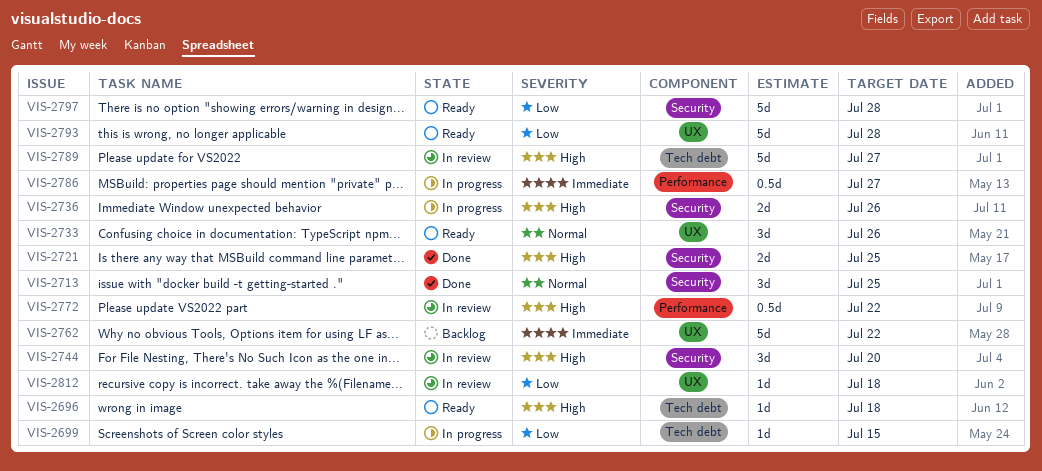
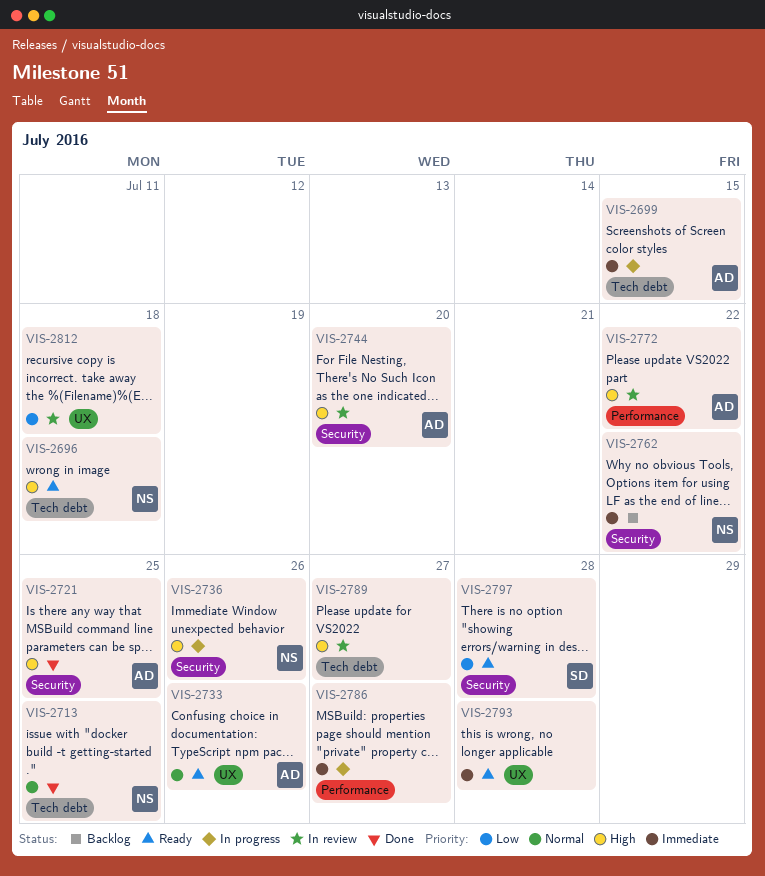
VIS-2699, priority: Low -> Immediate
VIS-2713, label: Security -> Tech debt
VIS-2762, label: UX -> Security
VIS-2793, priority: Low -> Immediate

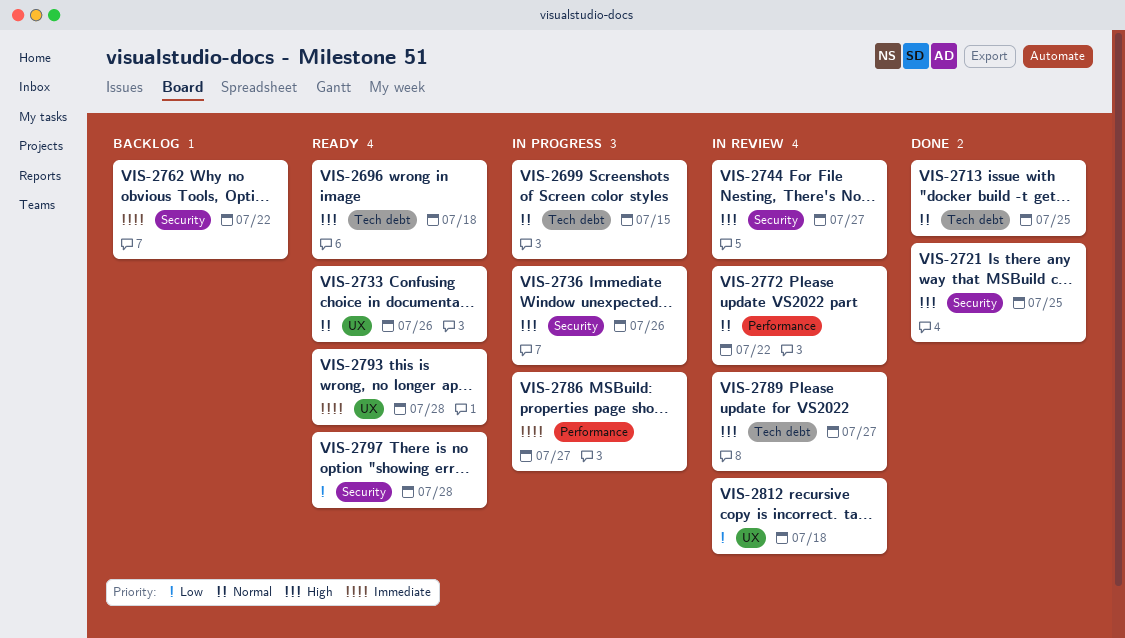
VIS-2699, priority: Immediate -> Normal
VIS-2744, due: Jul 20 -> Jul 27
VIS-2772, priority: High -> Normal

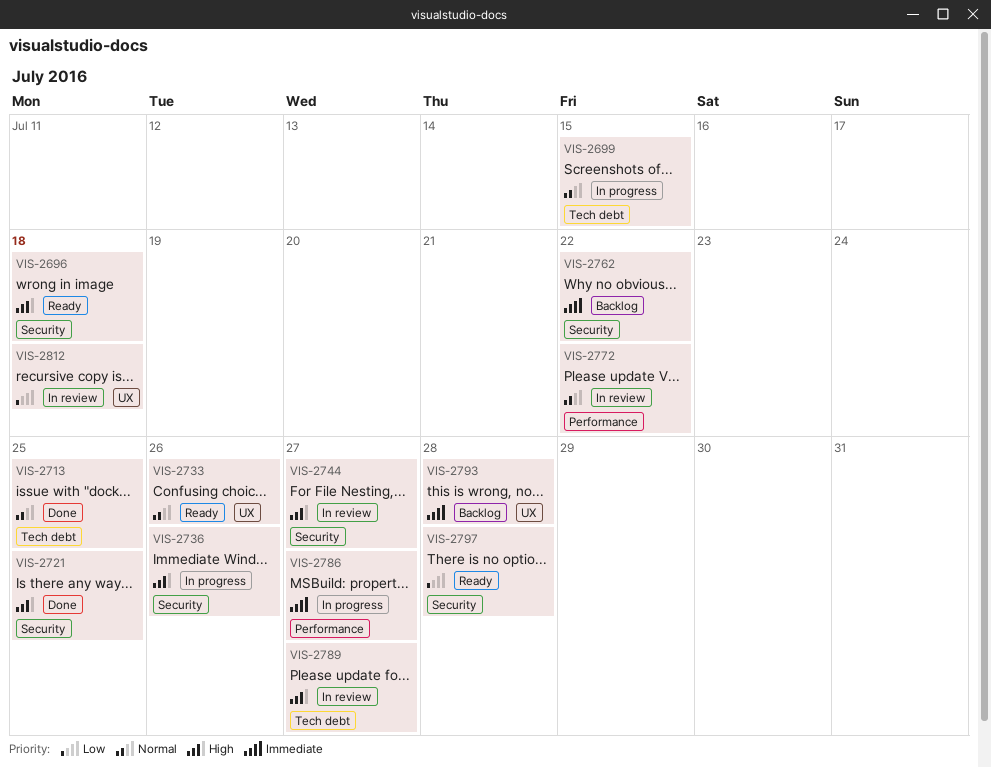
VIS-2696, label: Tech debt -> Security
VIS-2793, status: Ready -> Backlog

